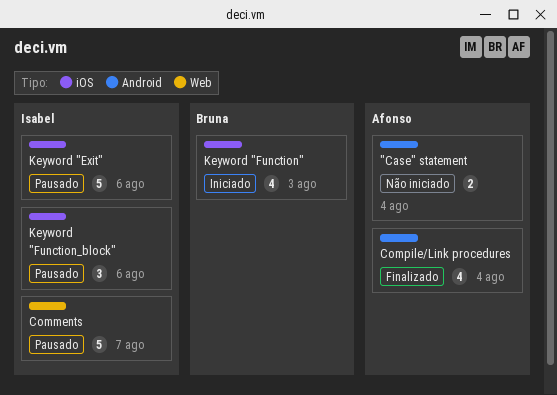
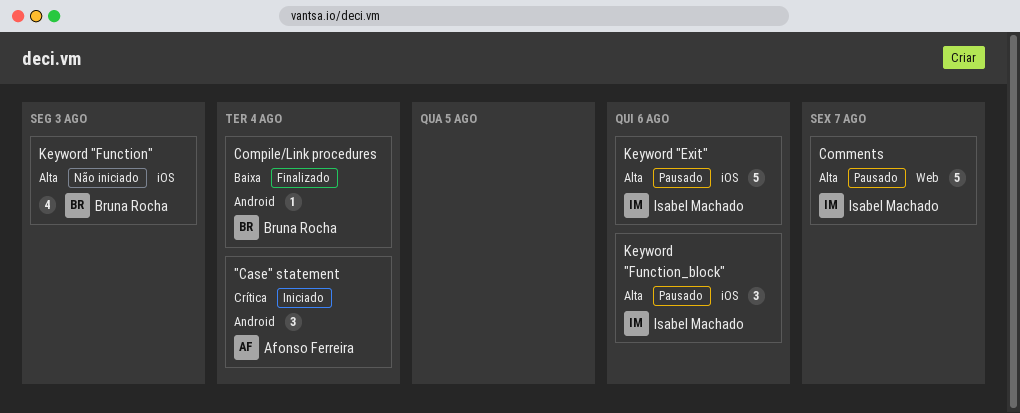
"Case" statement, status: Não iniciado -> Iniciado
"Case" statement, estimate: 2 -> 3
Compile/Link procedures, owner: Afonso Ferreira -> Bruna Rocha
Compile/Link procedures, estimate: 4 -> 1
Keyword "Function", status: Iniciado -> Não iniciado

